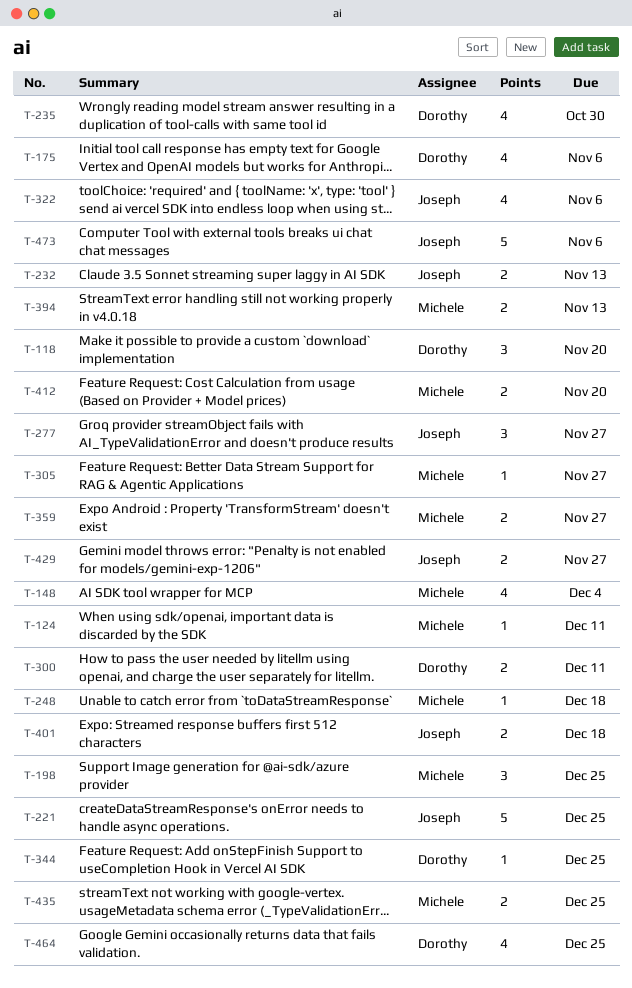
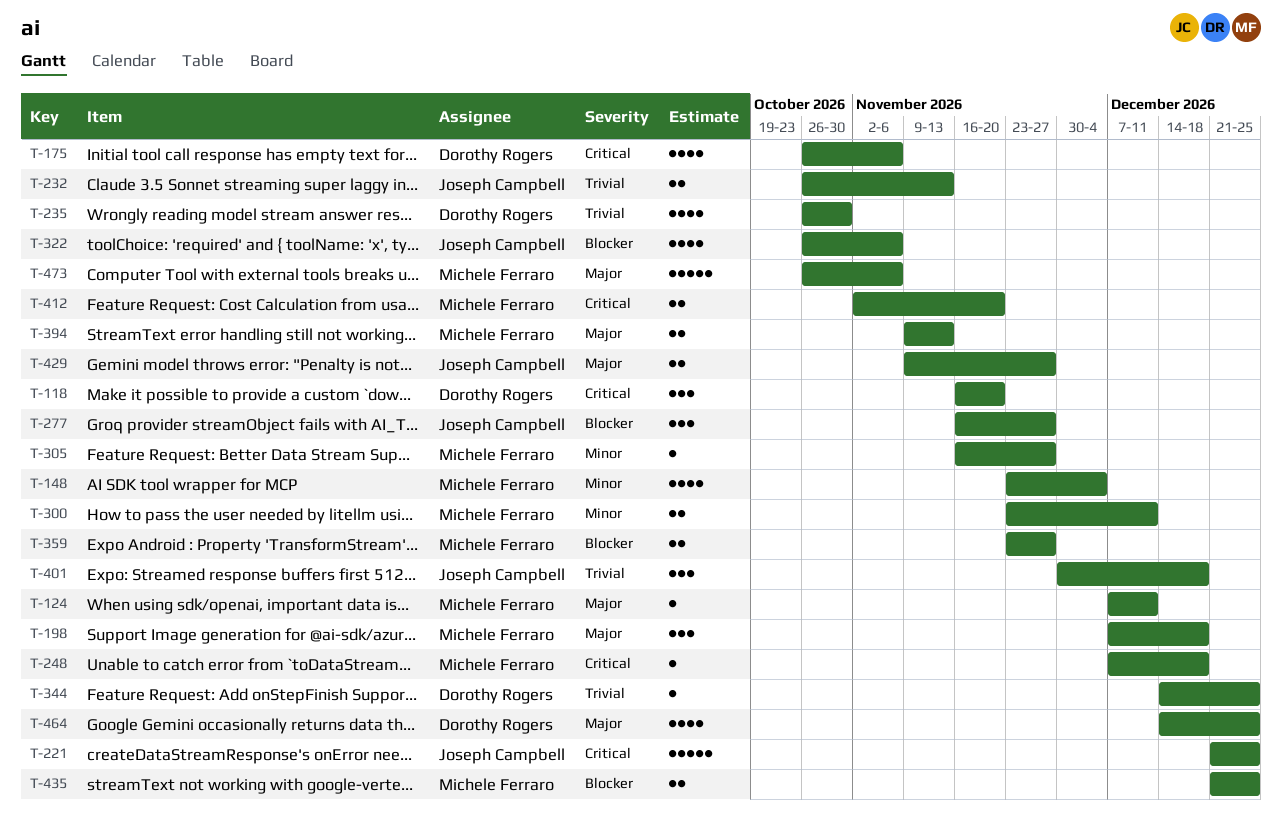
T-198, due: Dec 25 -> Dec 18
T-300, owner: Dorothy Rogers -> Michele Ferraro
T-401, estimate: 2 -> 3
T-473, owner: Joseph Campbell -> Michele Ferraro

